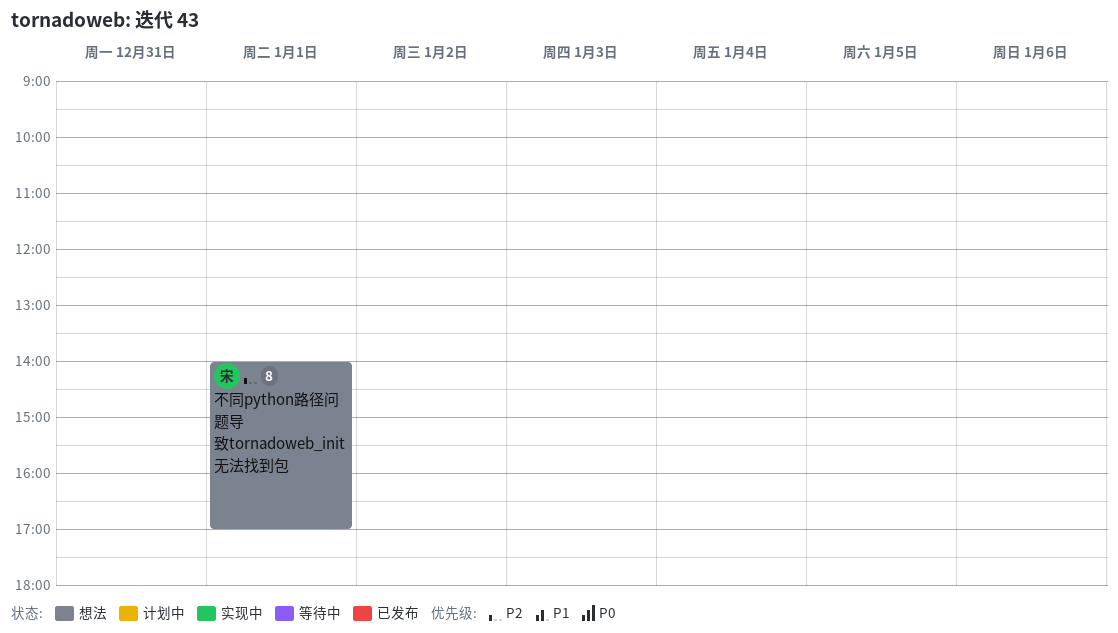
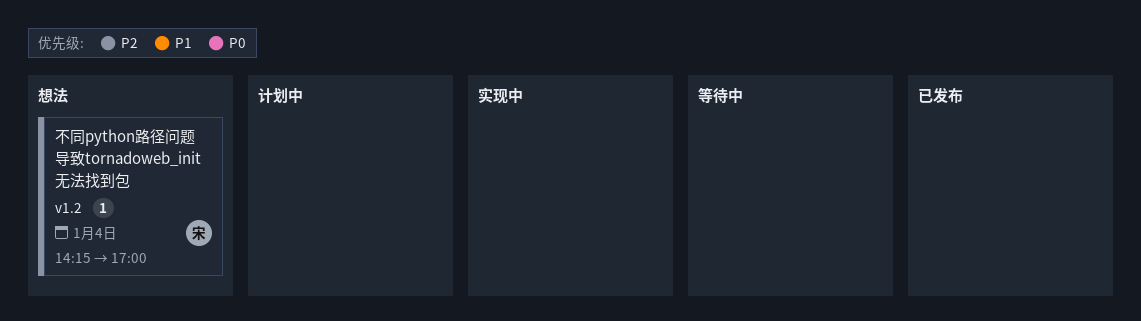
不同python路径问题导致tornadoweb_init 无法找到包, estimate: 8 -> 1
不同python路径问题导致tornadoweb_init 无法找到包, day: Jan 1 -> Jan 4
不同python路径问题导致tornadoweb_init 无法找到包, begins: 14:00 -> 14:15

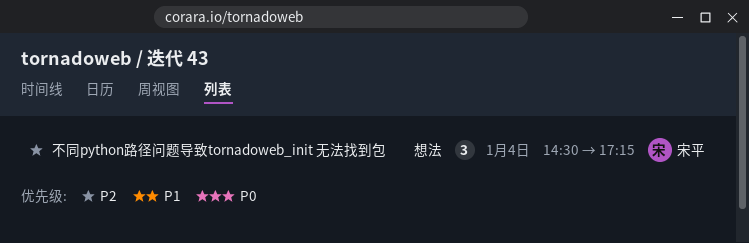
不同python路径问题导致tornadoweb_init 无法找到包, estimate: 1 -> 3
不同python路径问题导致tornadoweb_init 无法找到包, begins: 14:15 -> 14:30
不同python路径问题导致tornadoweb_init 无法找到包, ends: 17:00 -> 17:15

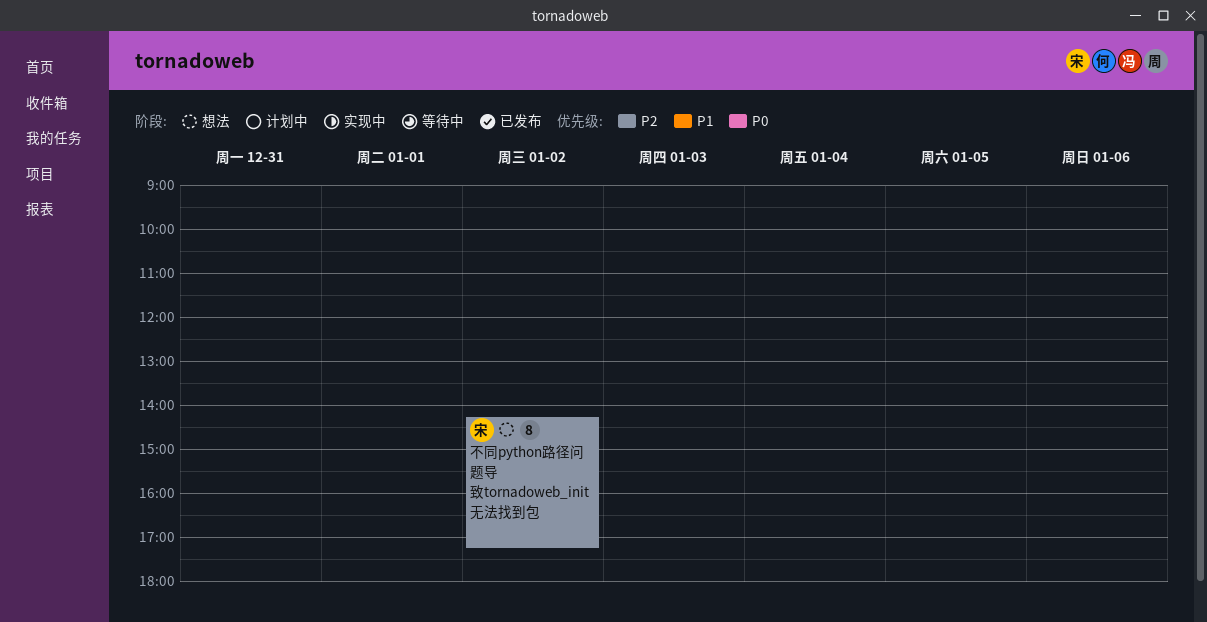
不同python路径问题导致tornadoweb_init 无法找到包, estimate: 3 -> 8
不同python路径问题导致tornadoweb_init 无法找到包, day: Jan 4 -> Jan 2
不同python路径问题导致tornadoweb_init 无法找到包, begins: 14:30 -> 14:15

